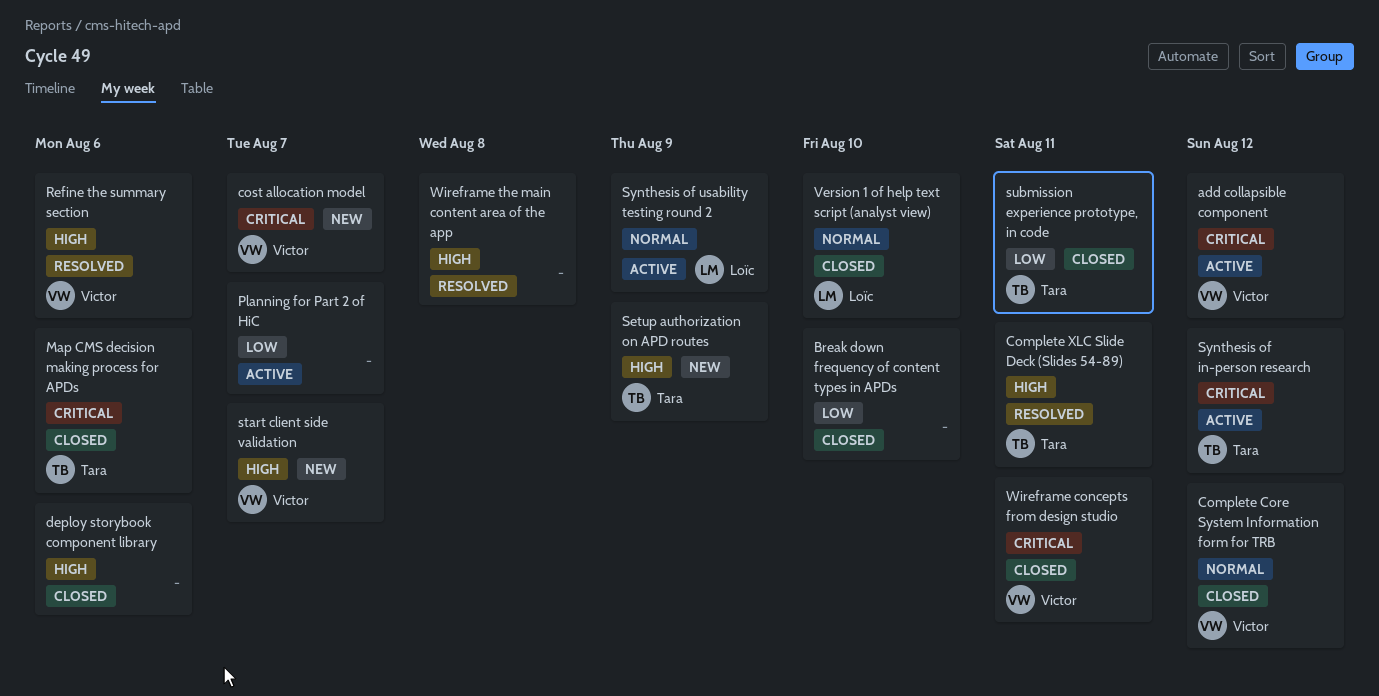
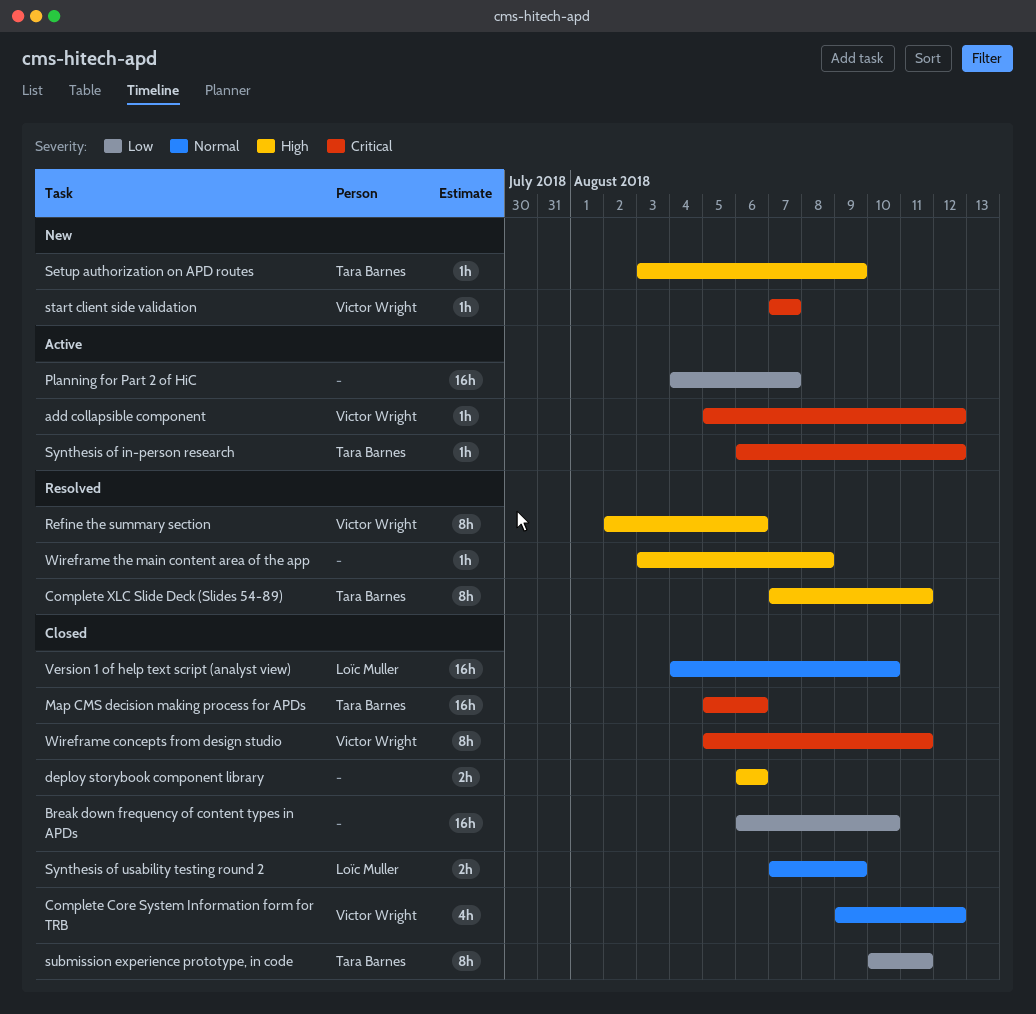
cost allocation model: present -> none
start client side validation, priority: High -> Critical
Synthesis of usability testing round 2, status: Active -> Closed

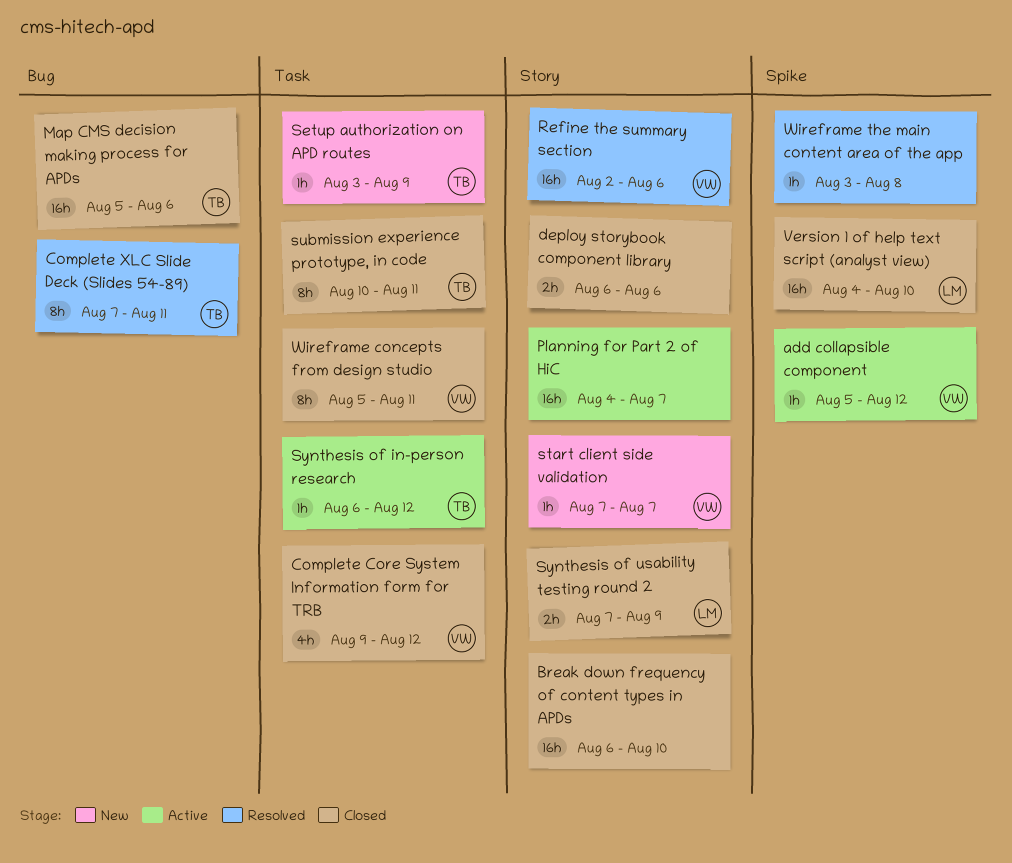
Refine the summary section, estimate: 8h -> 16h

